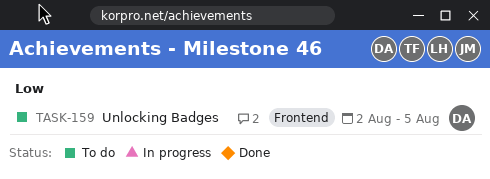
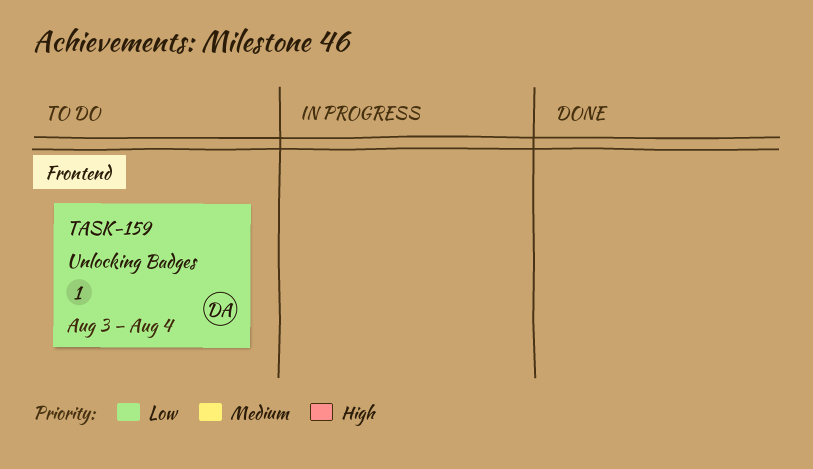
TASK-159, start: Aug 2 -> Aug 3
TASK-159, due: Aug 5 -> Aug 4

